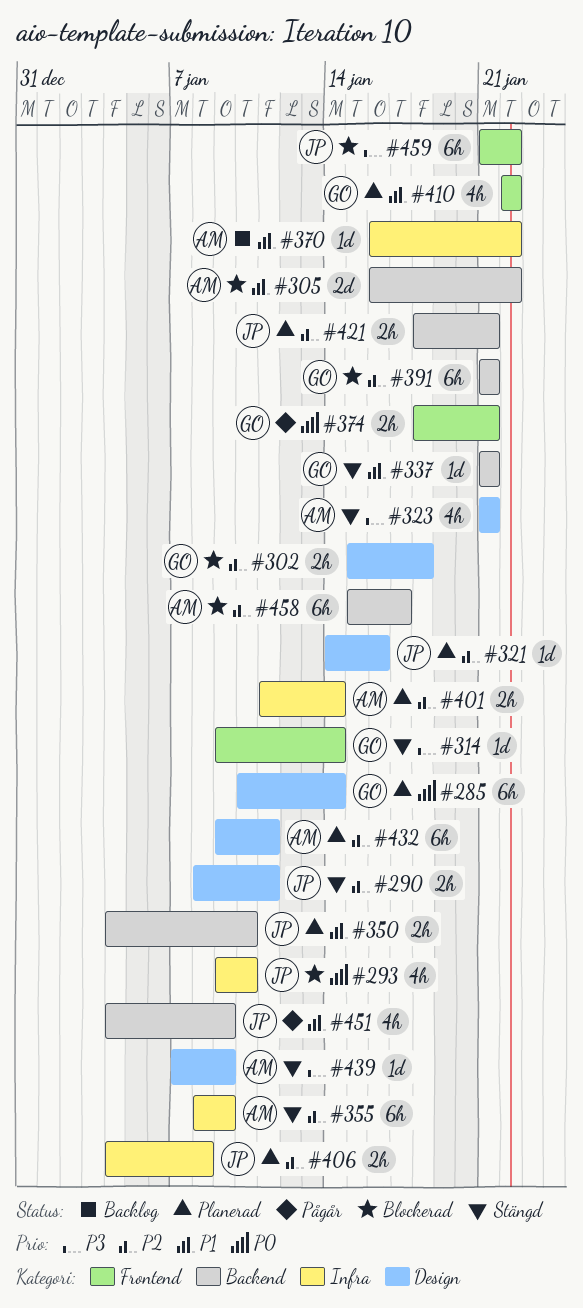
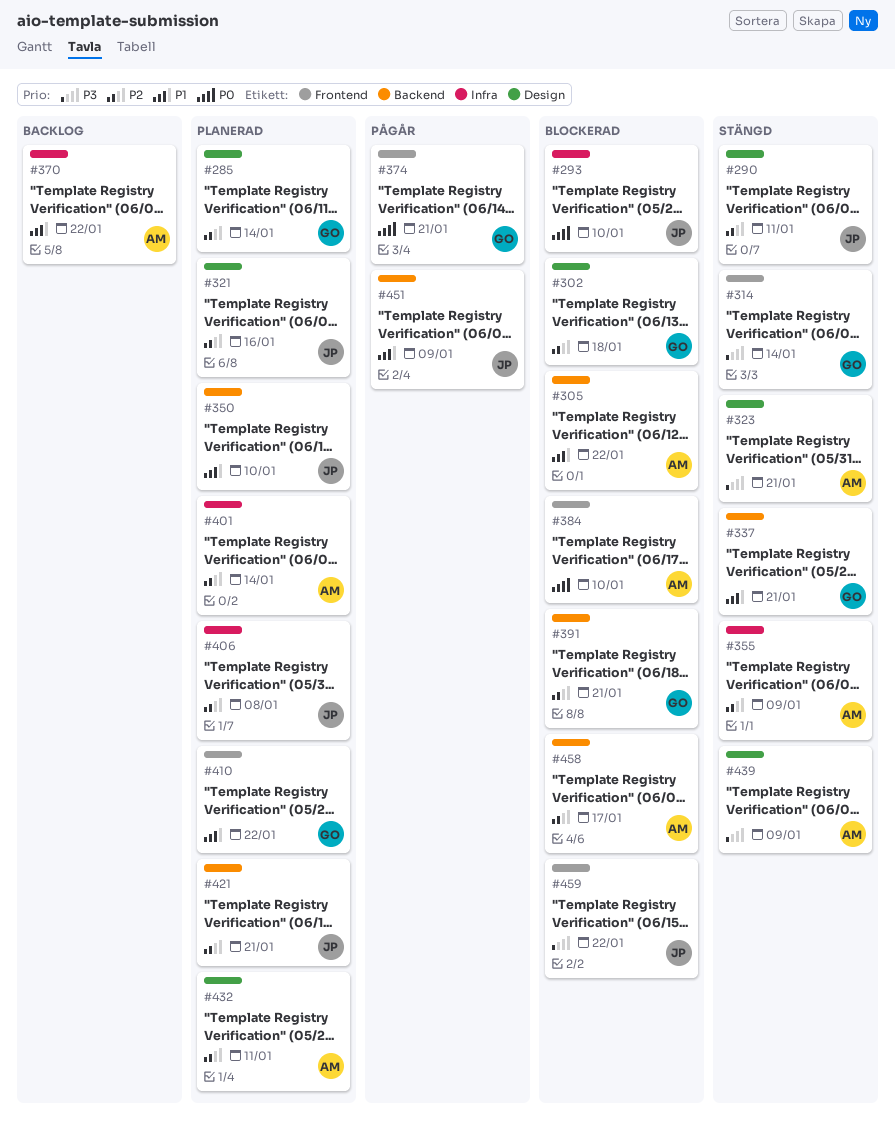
#285, priority: P0 -> P2
#384: none -> present

